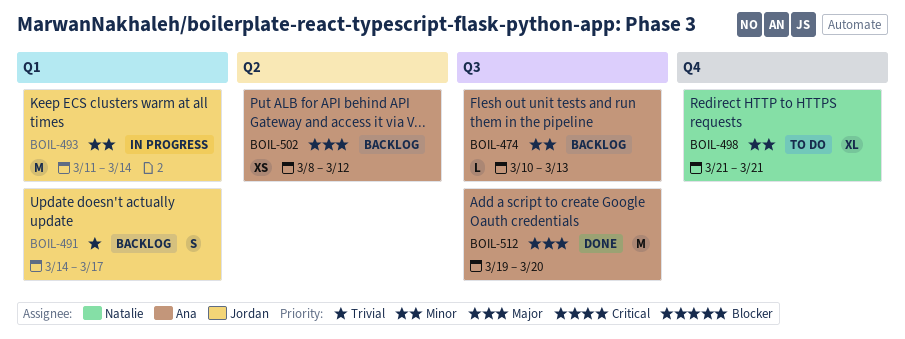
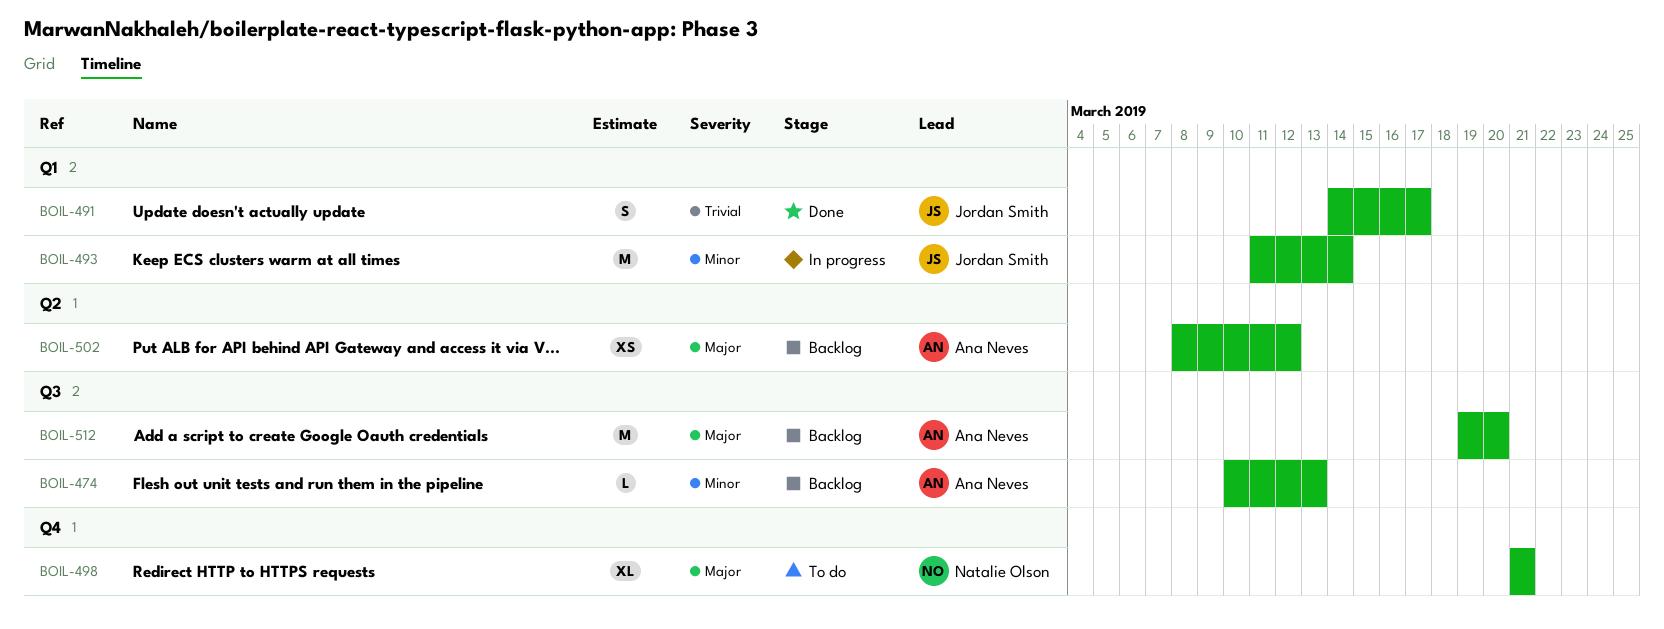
BOIL-491, status: Backlog -> Done
BOIL-498, priority: Minor -> Major
BOIL-512, status: Done -> Backlog

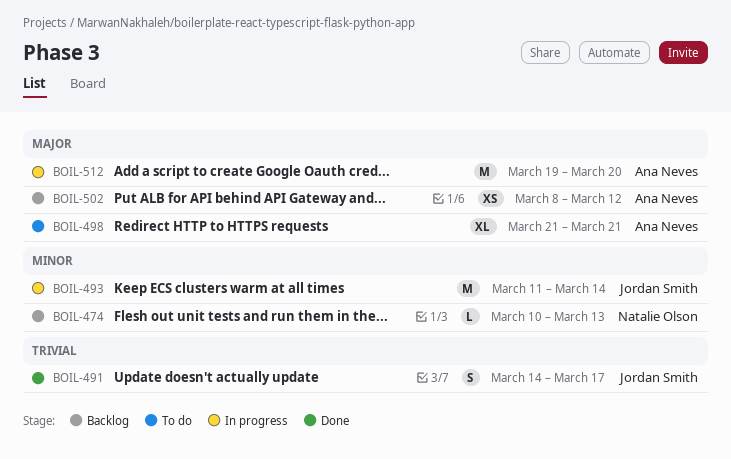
BOIL-474, owner: Ana Neves -> Natalie Olson
BOIL-498, owner: Natalie Olson -> Ana Neves
BOIL-512, status: Backlog -> In progress

